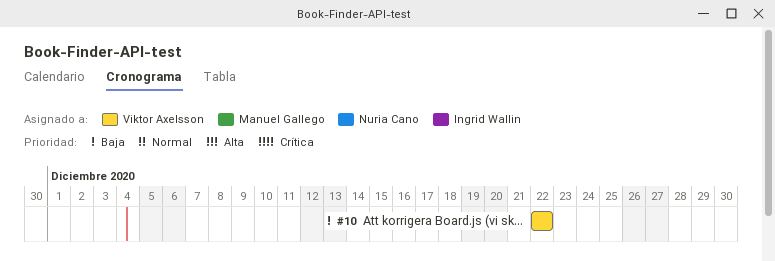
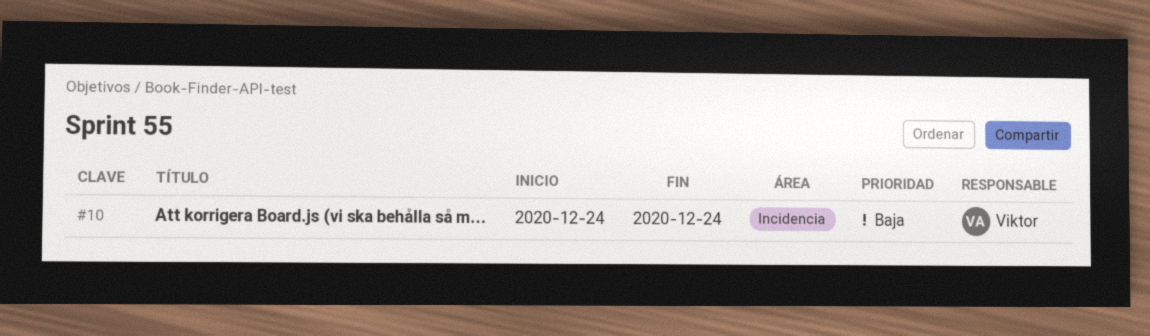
#10, start: Dec 22 -> Dec 24
#10, due: Dec 22 -> Dec 24

